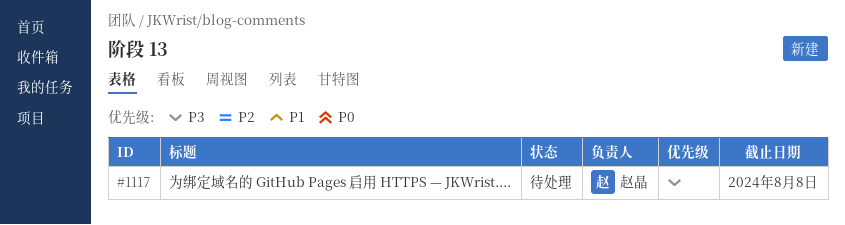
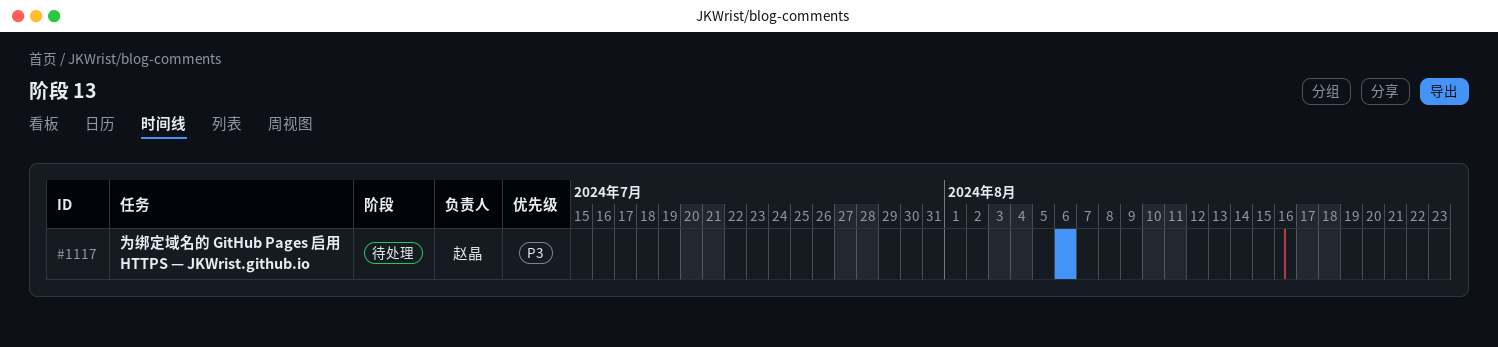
#1117, due: Aug 8 -> Aug 6

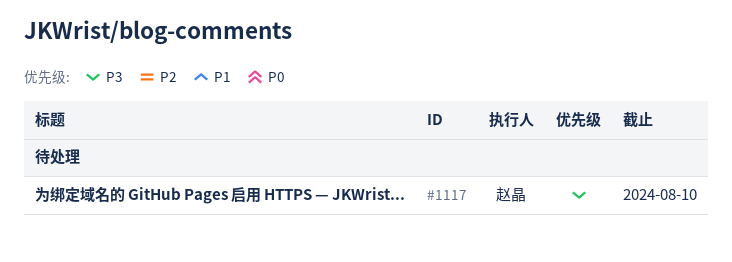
#1117, due: Aug 6 -> Aug 10

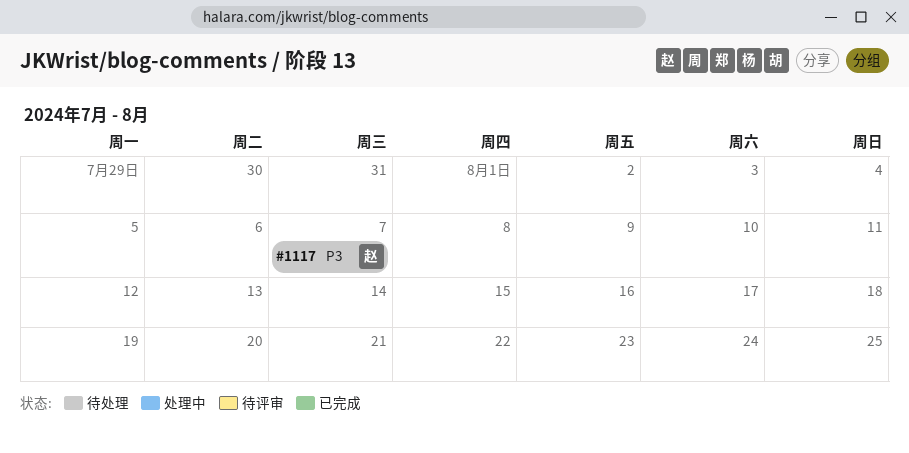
#1117, due: Aug 10 -> Aug 7

